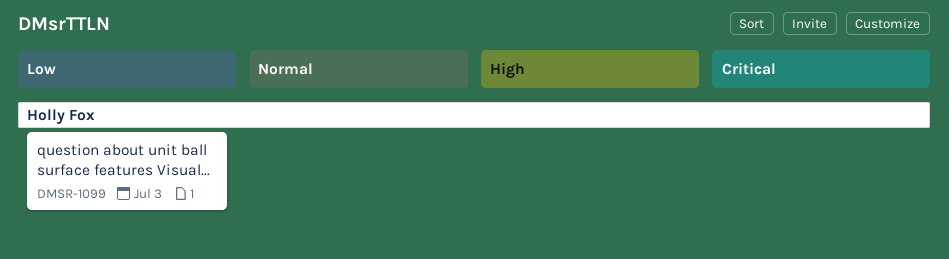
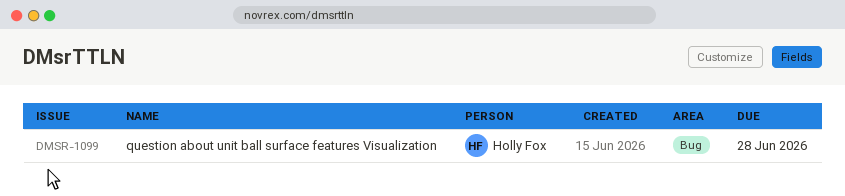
DMSR-1099, due: Jul 3 -> Jun 28

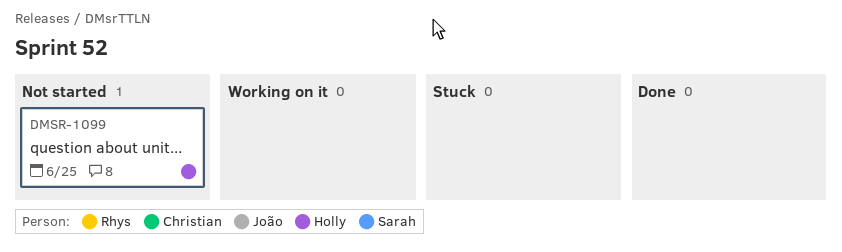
DMSR-1099, due: Jun 28 -> Jun 25

